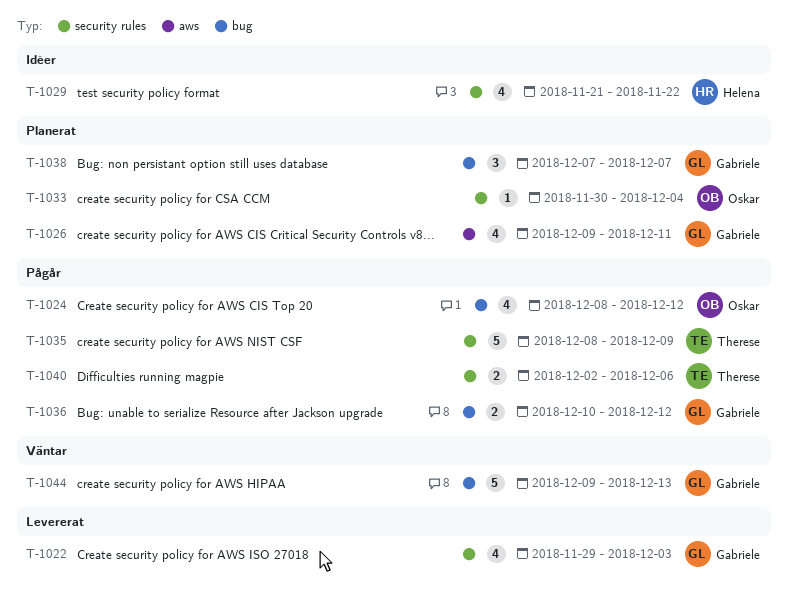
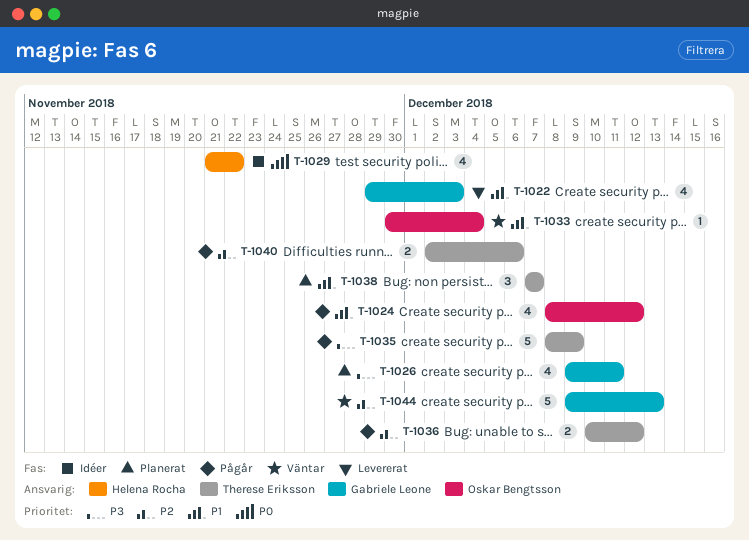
T-1033, status: Planerat -> Väntar
T-1036, owner: Gabriele Leone -> Therese Eriksson
T-1038, owner: Gabriele Leone -> Therese Eriksson

